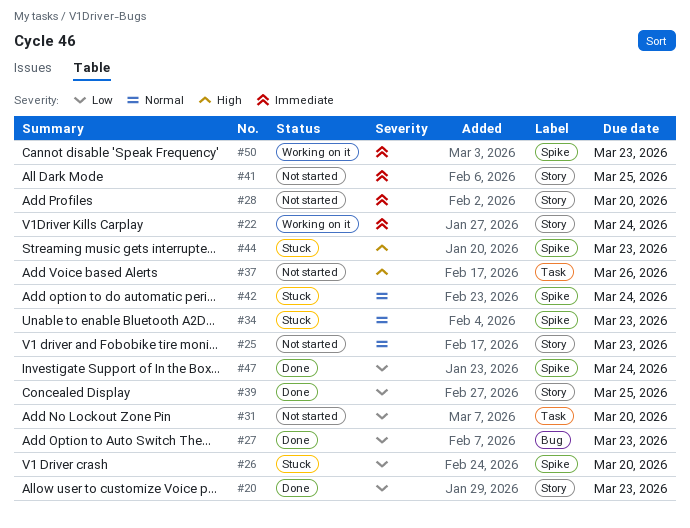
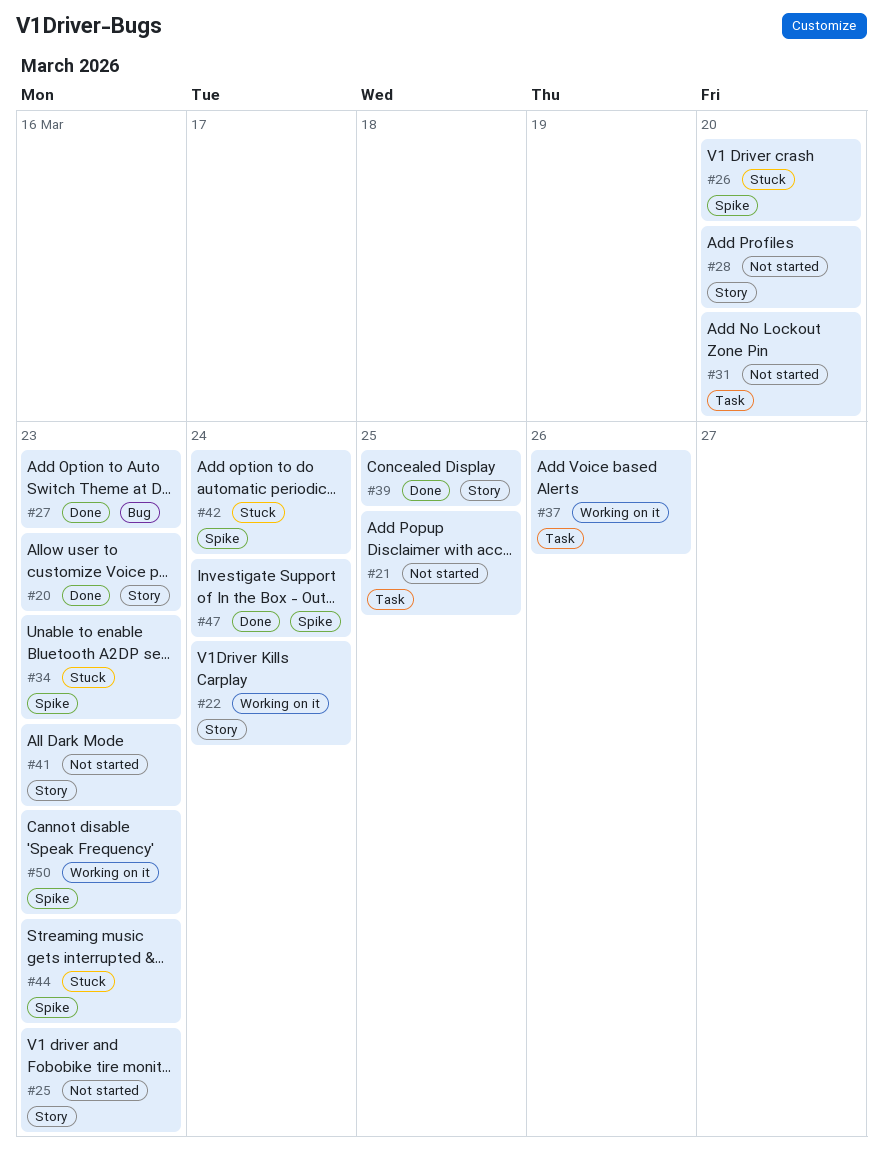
#21: none -> present
#37, status: Not started -> Working on it
#41, due: Mar 25 -> Mar 23

